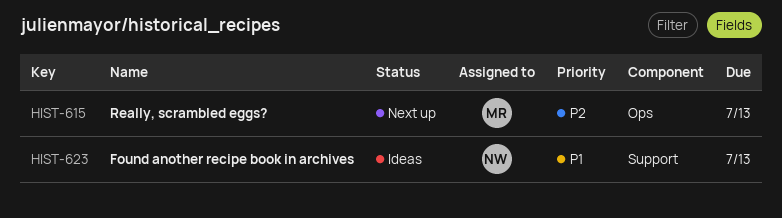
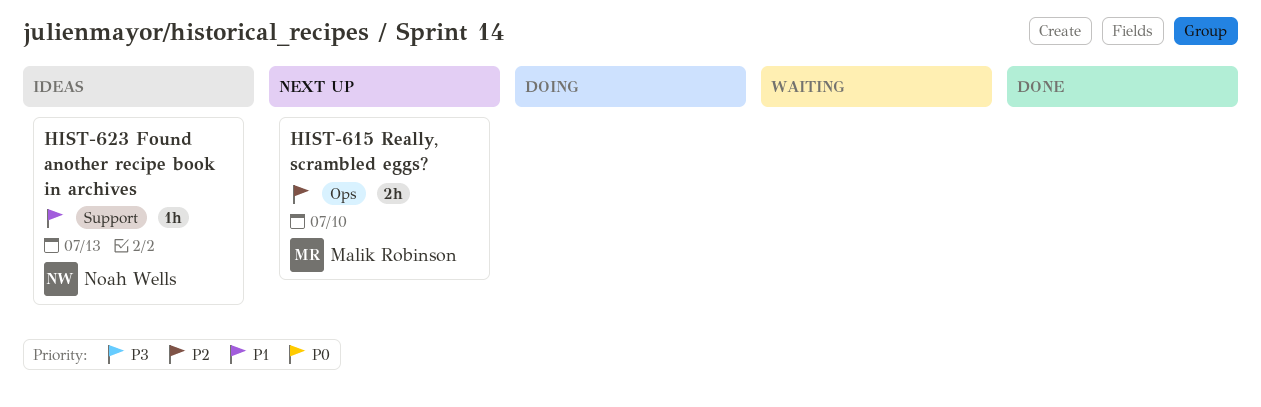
HIST-615, due: Jul 13 -> Jul 10

